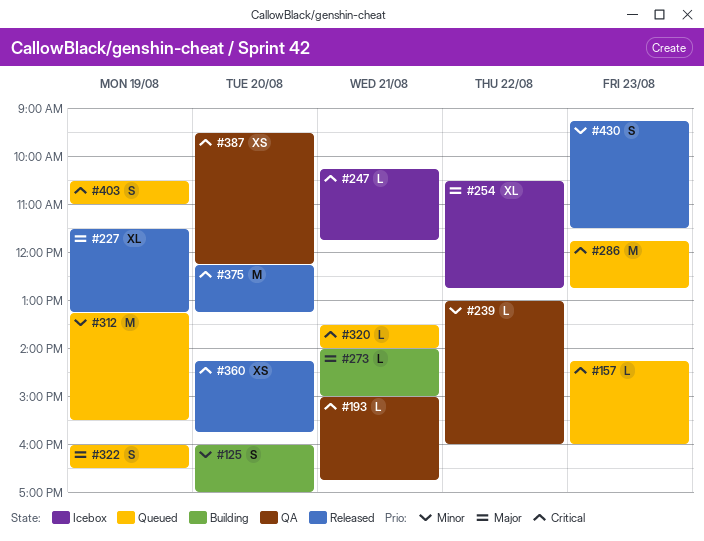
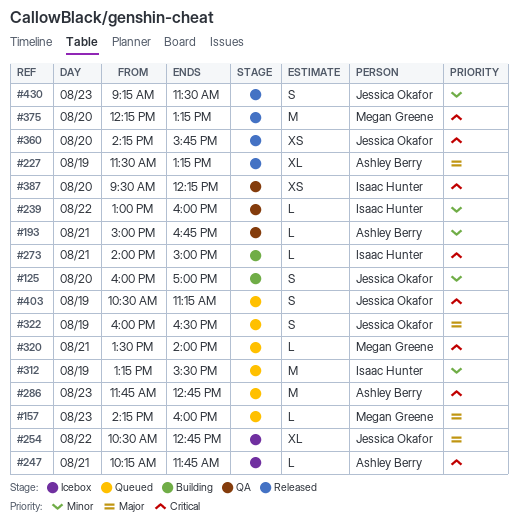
#157, priority: Critical -> Major
#193, priority: Critical -> Minor
#273, priority: Major -> Critical
#403, ends: 11:00 -> 11:15

